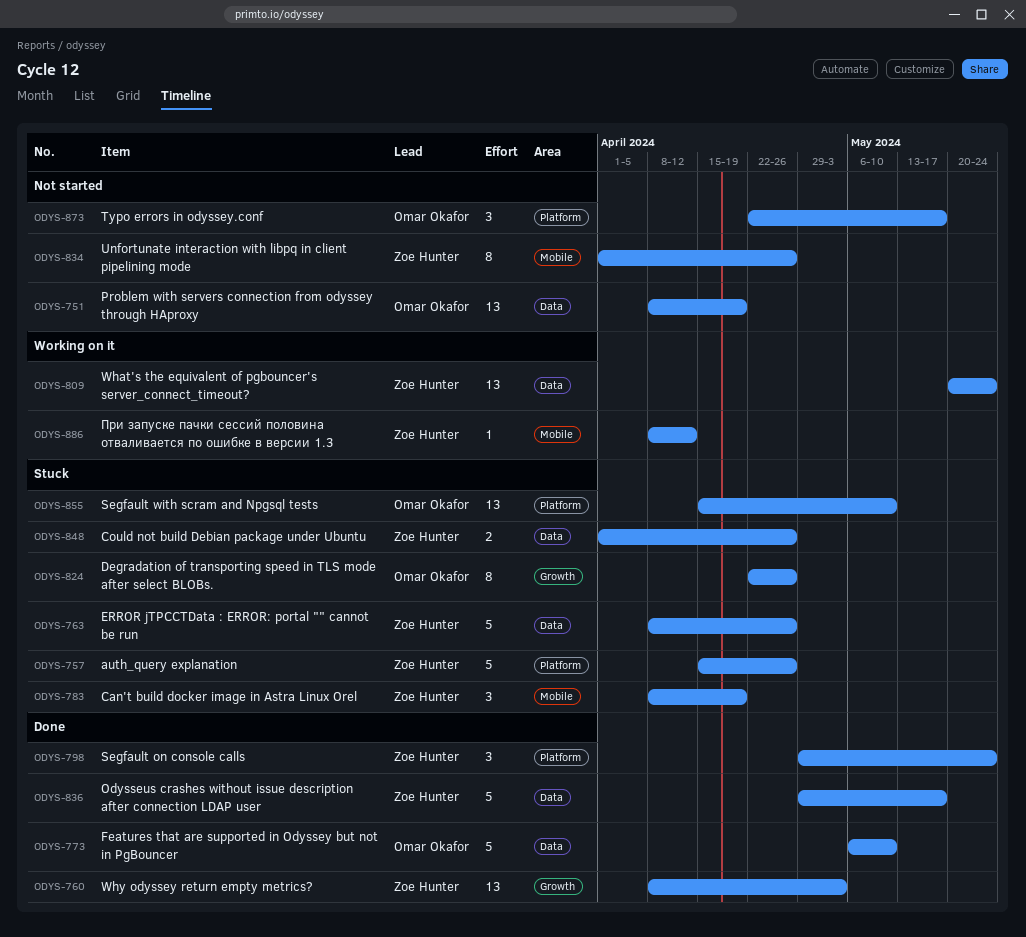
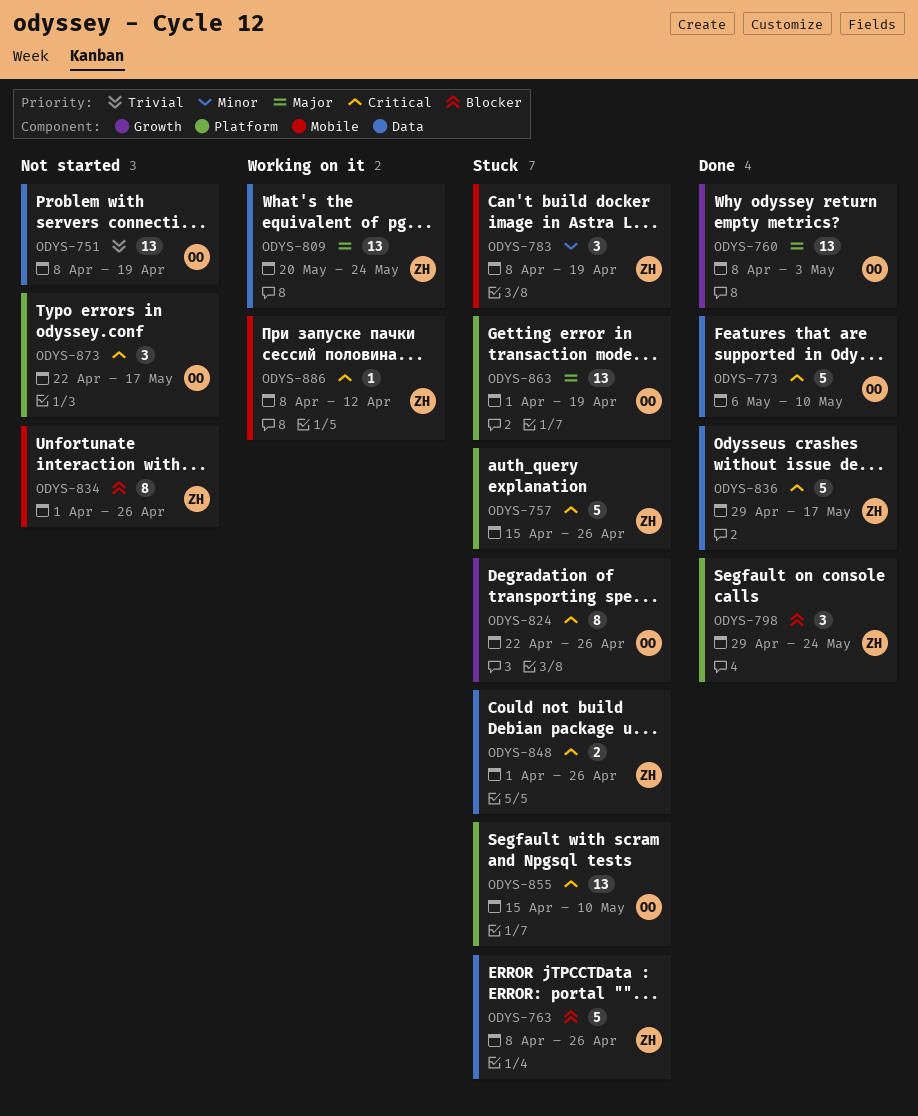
ODYS-760, owner: Zoe Hunter -> Omar Okafor
ODYS-863: none -> present

